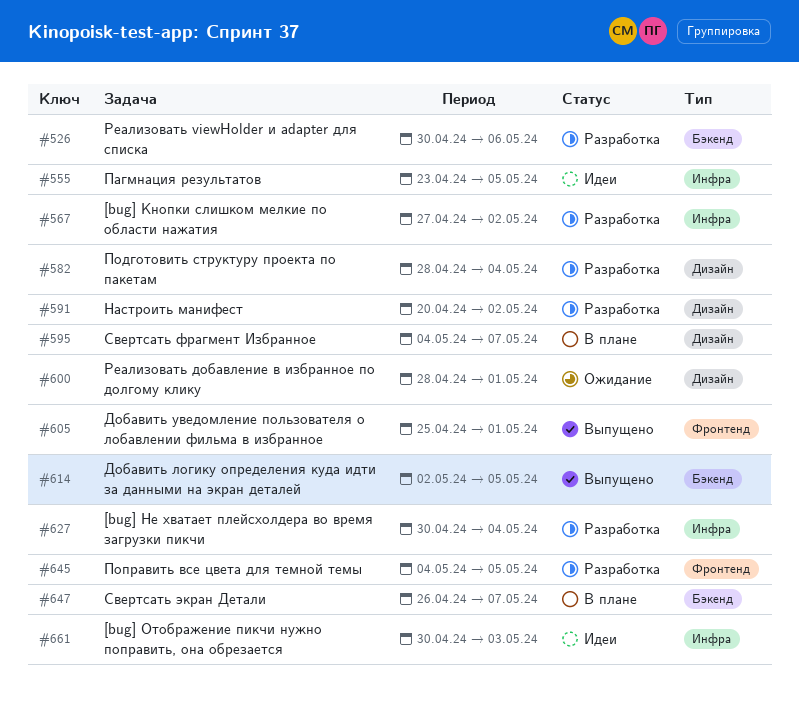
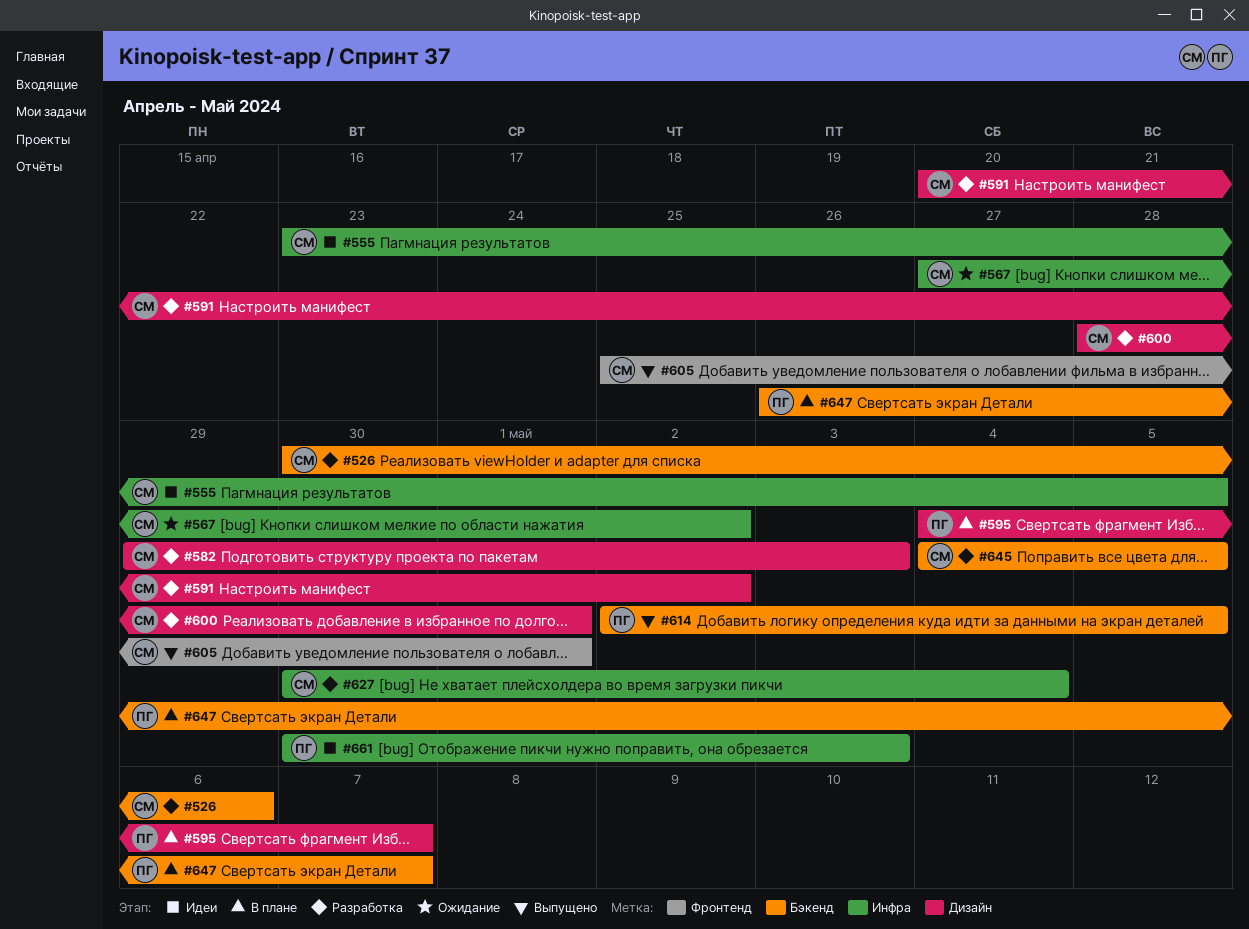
#567, status: Разработка -> Ожидание
#582, start: Apr 28 -> Apr 29
#582, due: May 4 -> May 3
#600, status: Ожидание -> Разработка
#645, label: Фронтенд -> Бэкенд

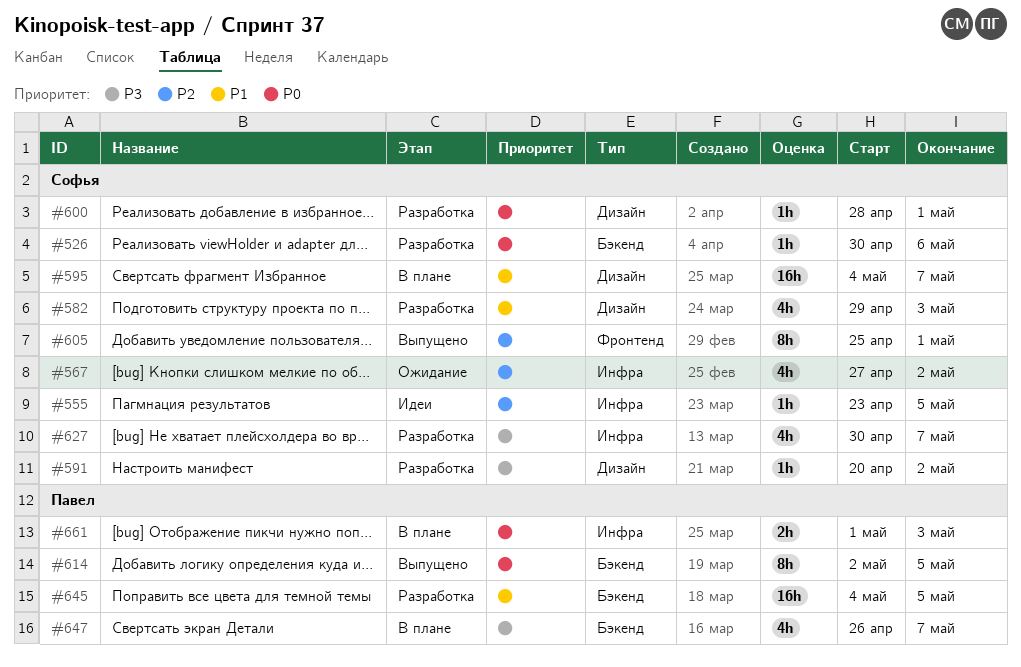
#595, owner: Павел -> Софья
#627, due: May 4 -> May 7
#645, owner: Софья -> Павел
#661, status: Идеи -> В плане
#661, start: Apr 30 -> May 1

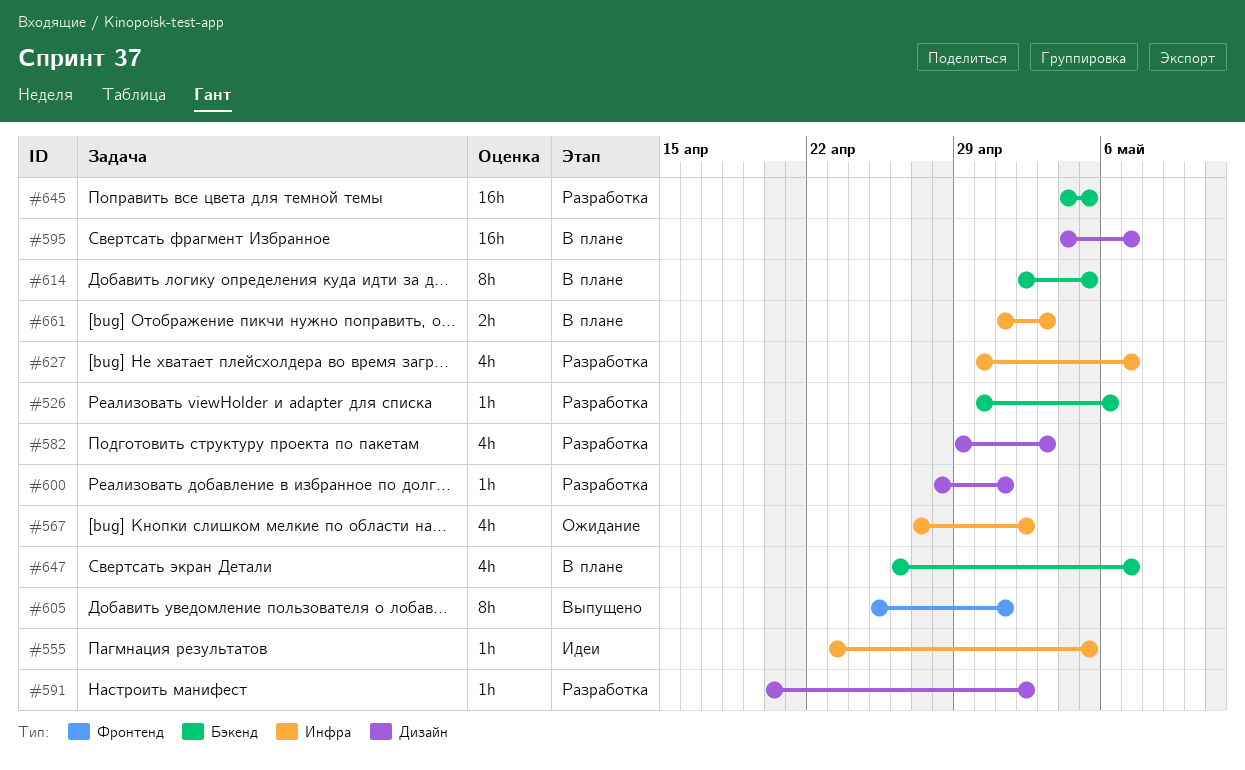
#614, status: Выпущено -> В плане

